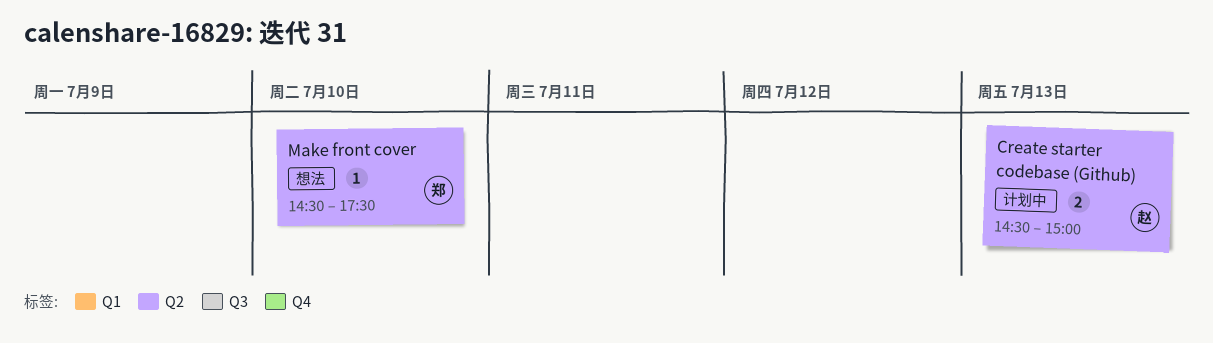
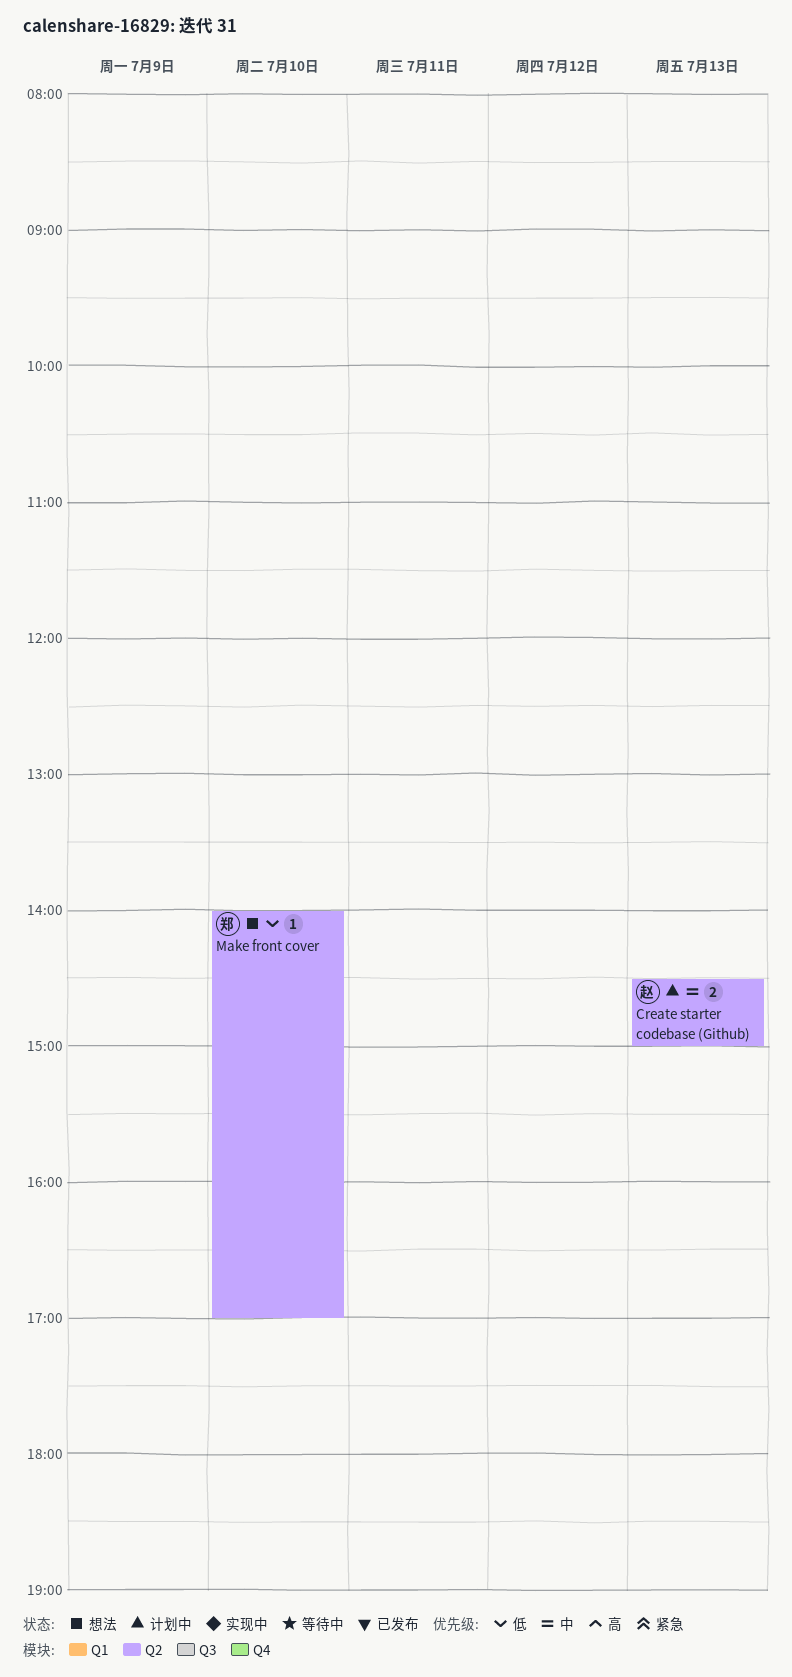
Make front cover, begins: 14:30 -> 14:00
Make front cover, ends: 17:30 -> 17:00

